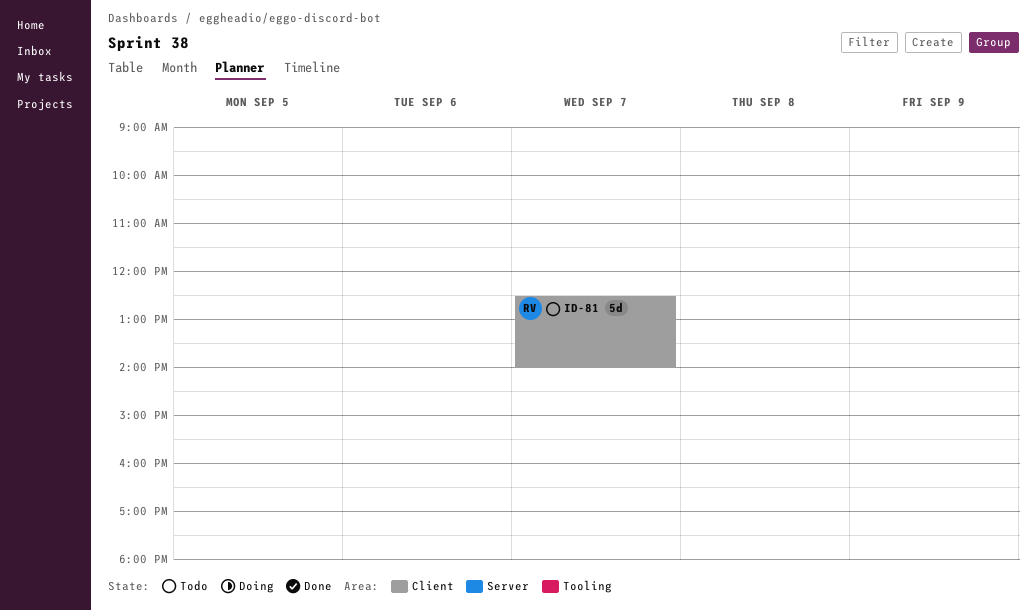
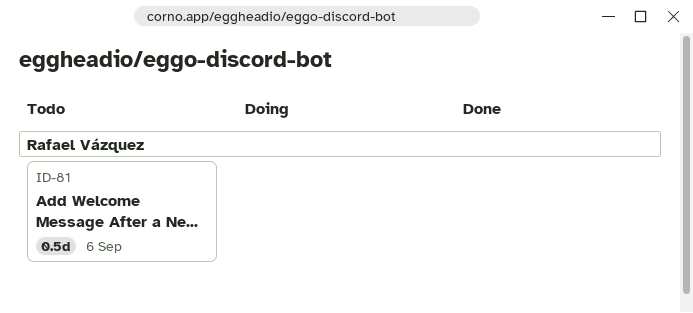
ID-81, estimate: 5d -> 0.5d
ID-81, day: Sep 7 -> Sep 6

